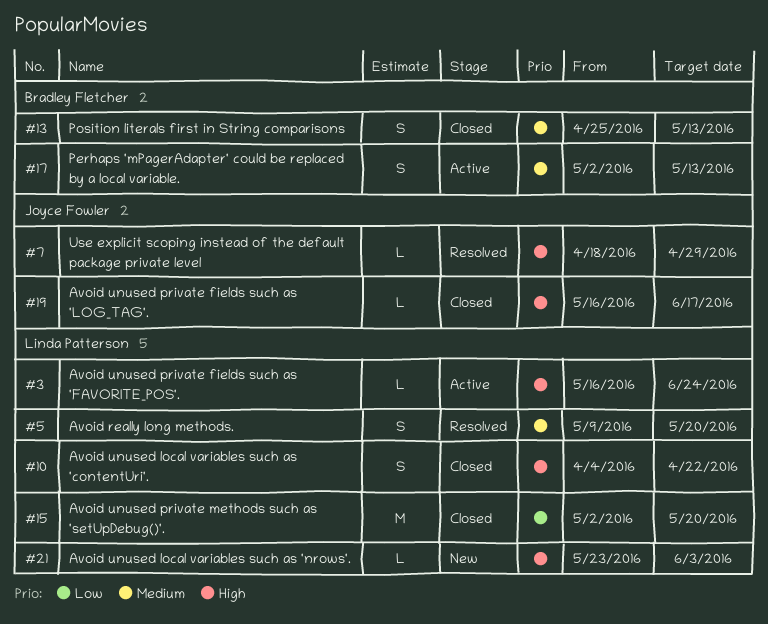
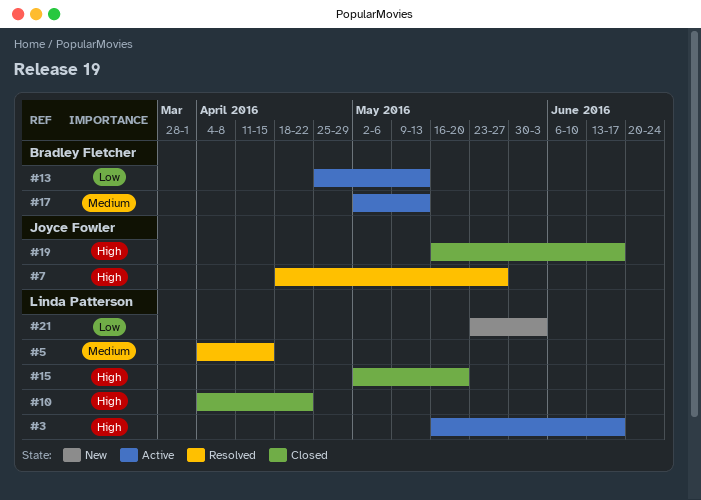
#3, due: Jun 24 -> Jun 17
#5, start: May 9 -> Apr 4
#5, due: May 20 -> Apr 15
#7, due: Apr 29 -> May 27
#13, status: Closed -> Active
#13, priority: Medium -> Low
#15, priority: Low -> High
#21, priority: High -> Low

